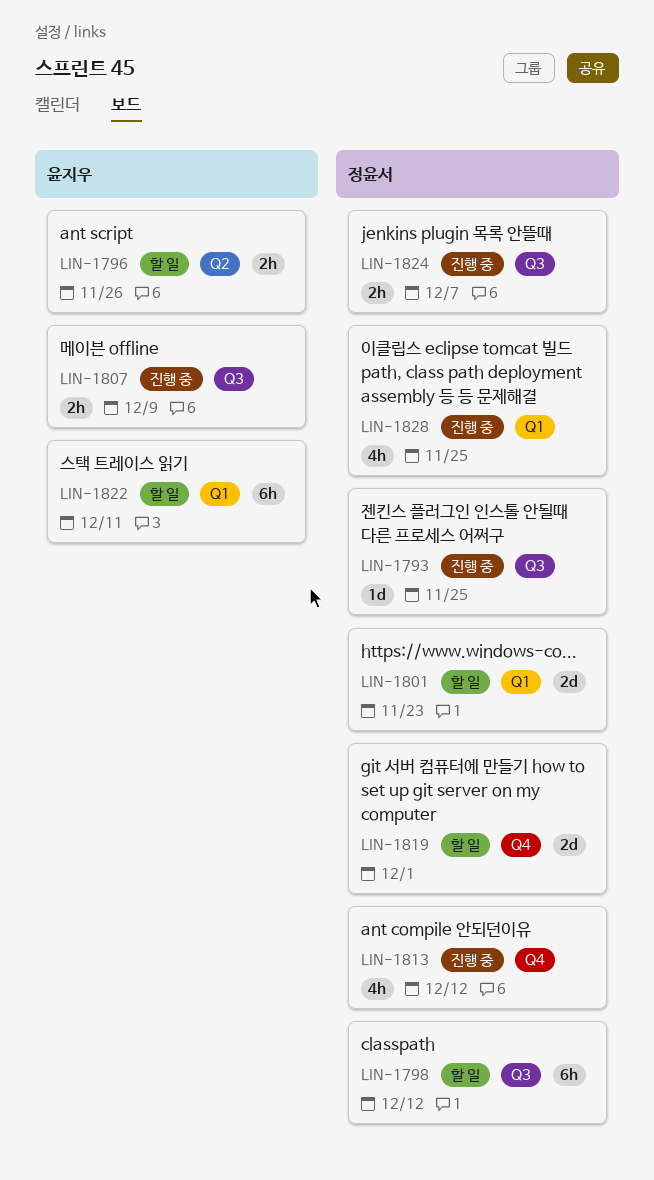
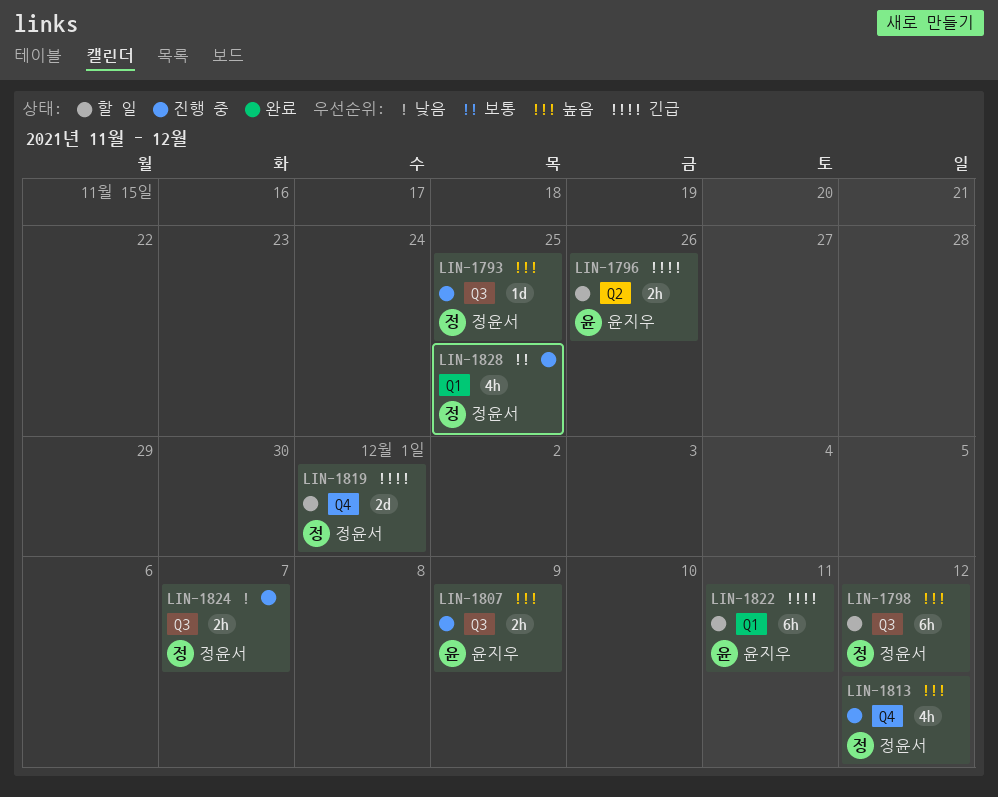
LIN-1801: present -> none

